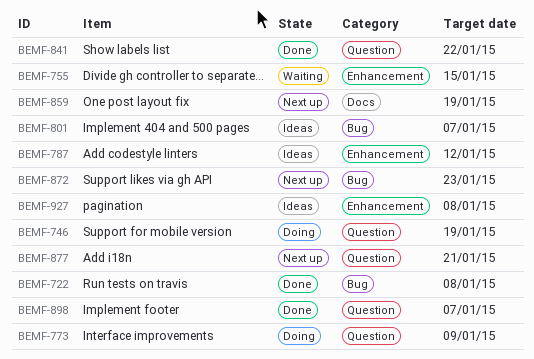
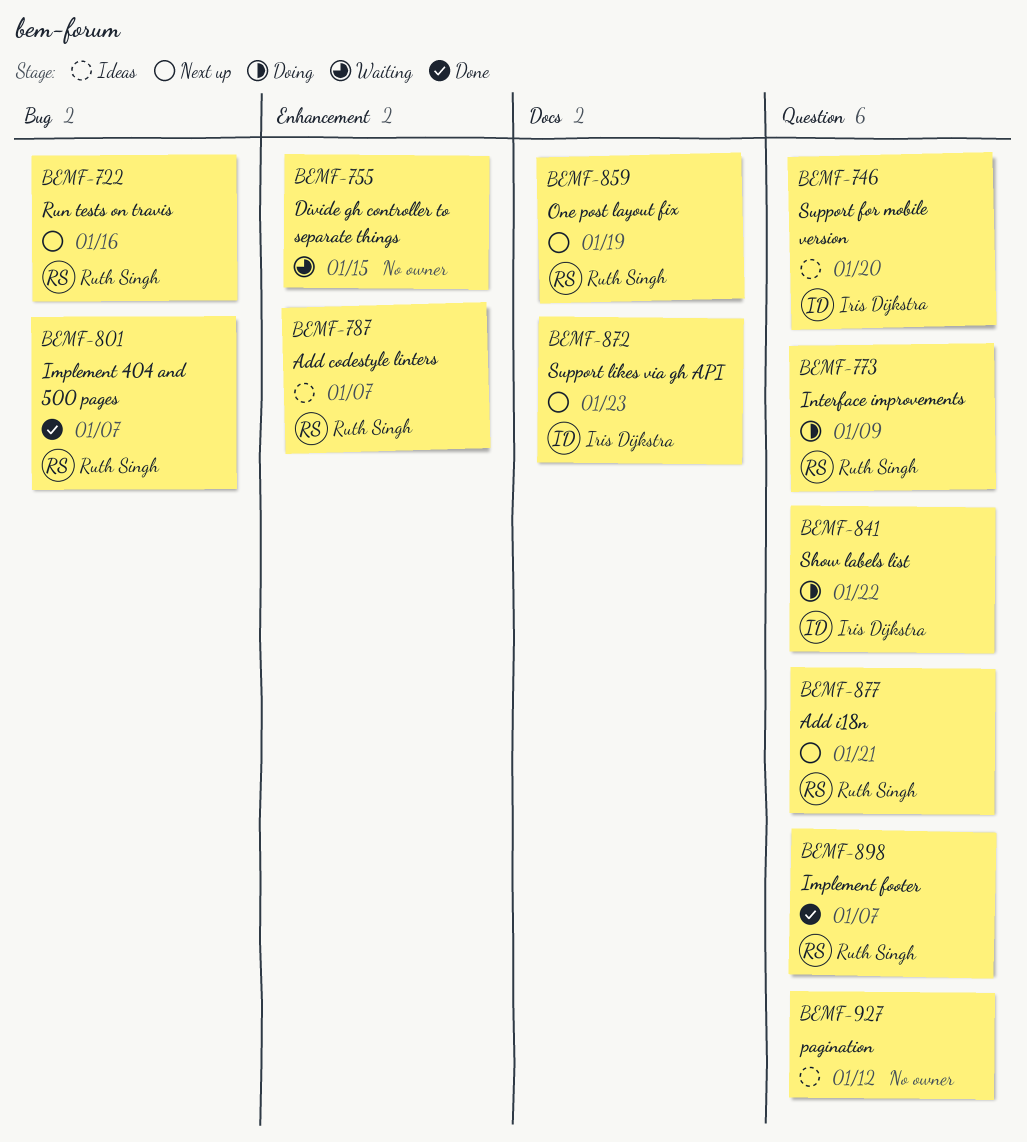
BEMF-722, status: Done -> Next up
BEMF-722, due: Jan 8 -> Jan 16
BEMF-746, status: Doing -> Ideas
BEMF-746, due: Jan 19 -> Jan 20
BEMF-787, due: Jan 12 -> Jan 7
BEMF-801, status: Ideas -> Done
BEMF-841, status: Done -> Doing
BEMF-872, label: Bug -> Docs
BEMF-927, label: Enhancement -> Question
BEMF-927, due: Jan 8 -> Jan 12

